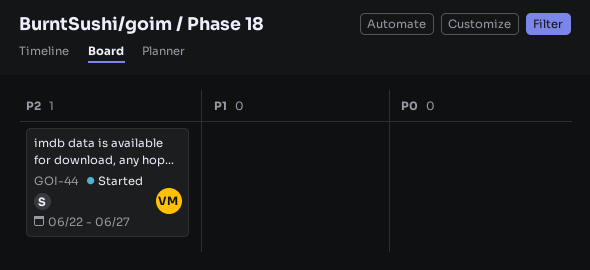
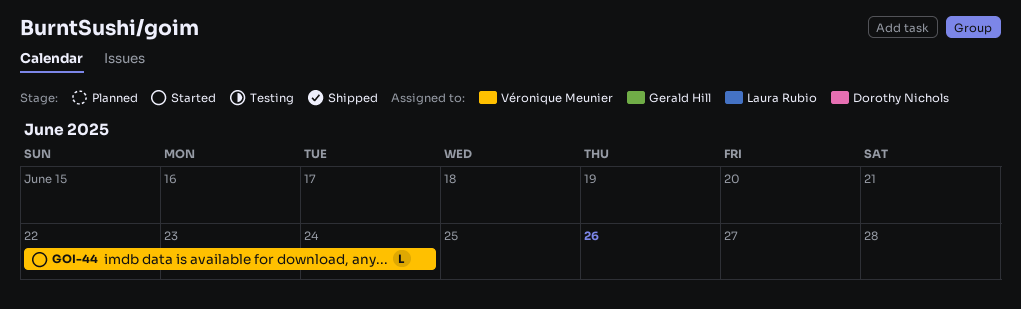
GOI-44, estimate: S -> L
GOI-44, due: Jun 27 -> Jun 24

